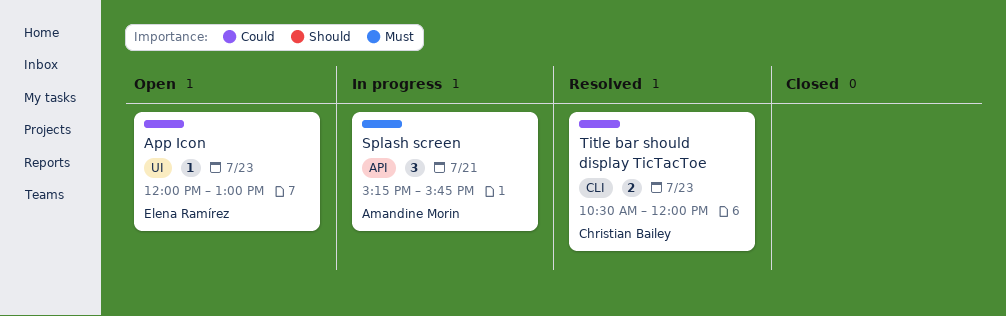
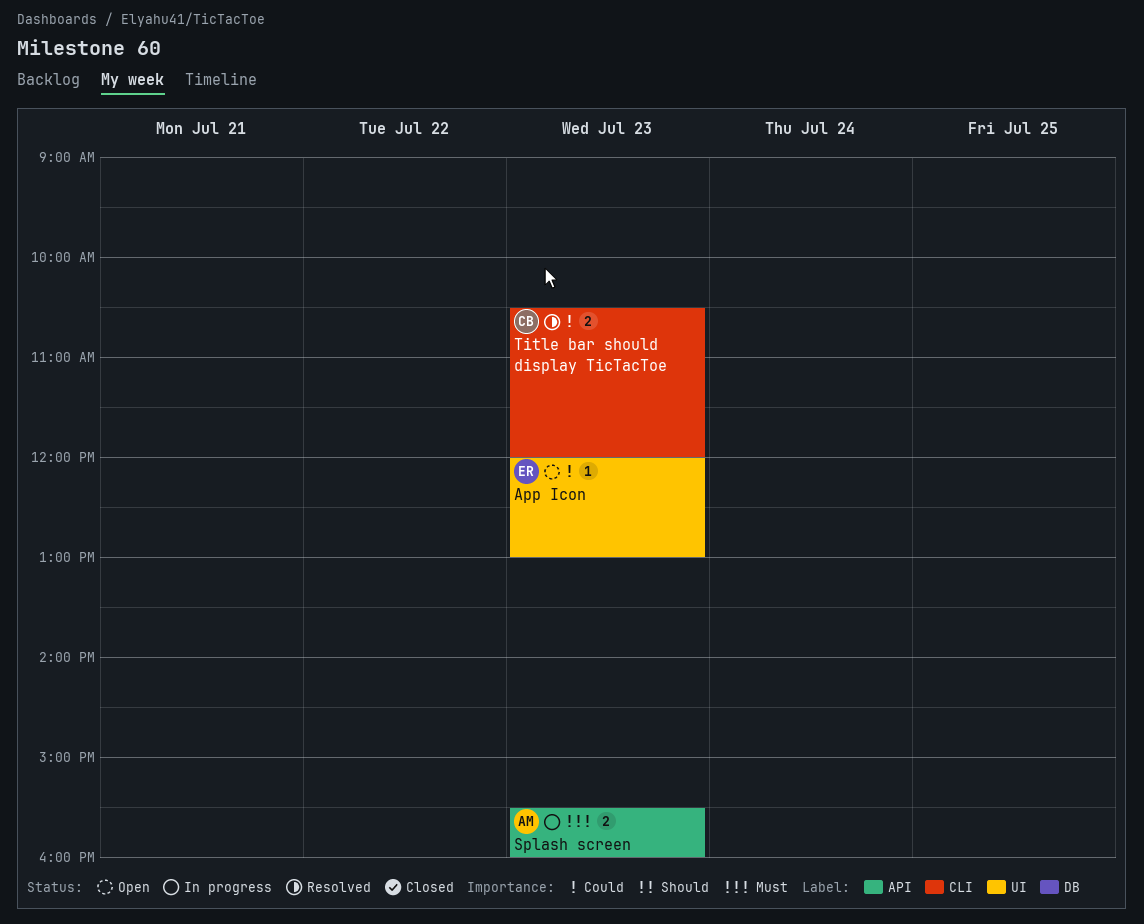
Splash screen, estimate: 3 -> 2
Splash screen, day: Jul 21 -> Jul 23
Splash screen, begins: 15:15 -> 15:30
Splash screen, ends: 15:45 -> 16:00

